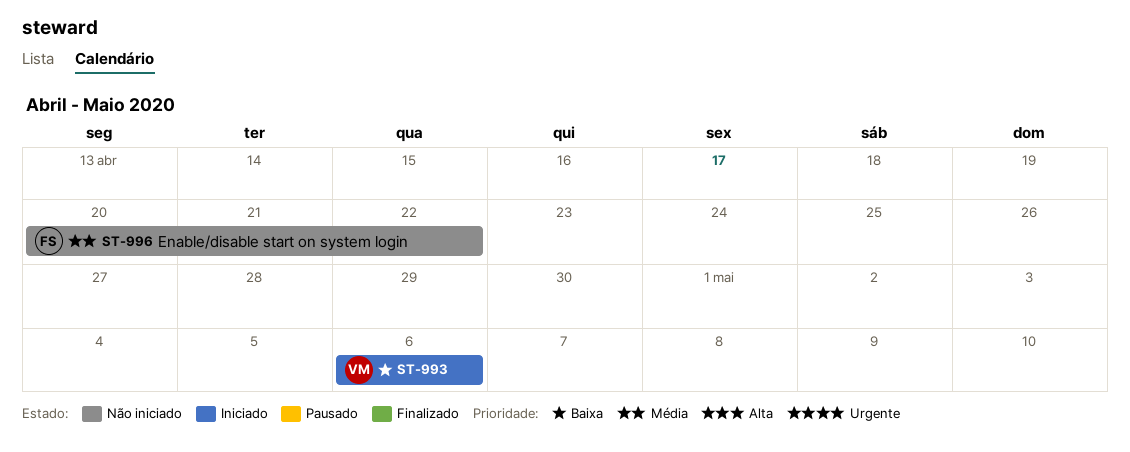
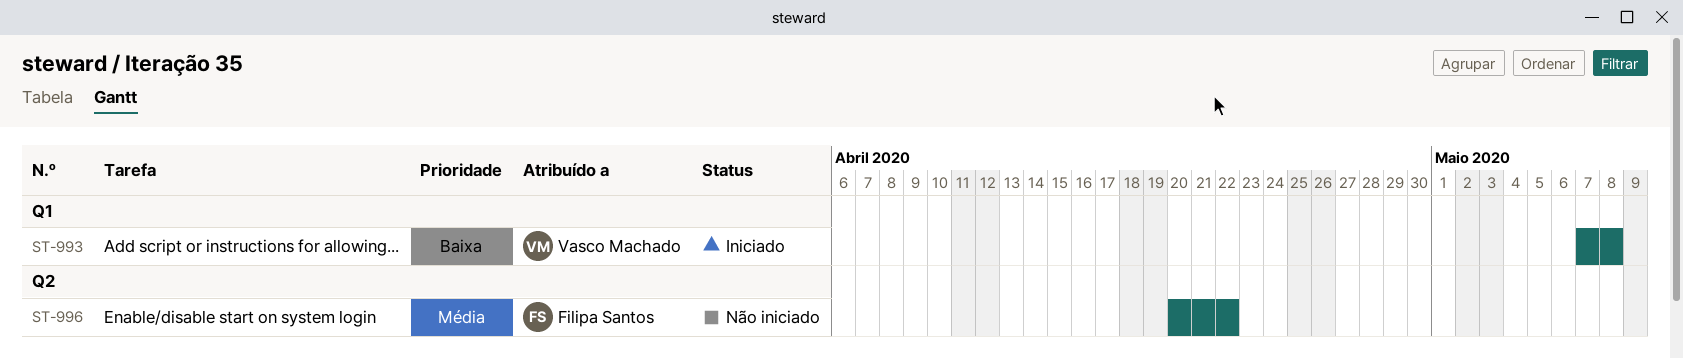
ST-993, start: May 6 -> May 7
ST-993, due: May 6 -> May 8

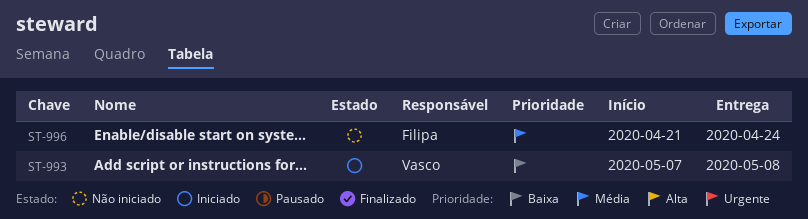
ST-996, start: Apr 20 -> Apr 21
ST-996, due: Apr 22 -> Apr 24

